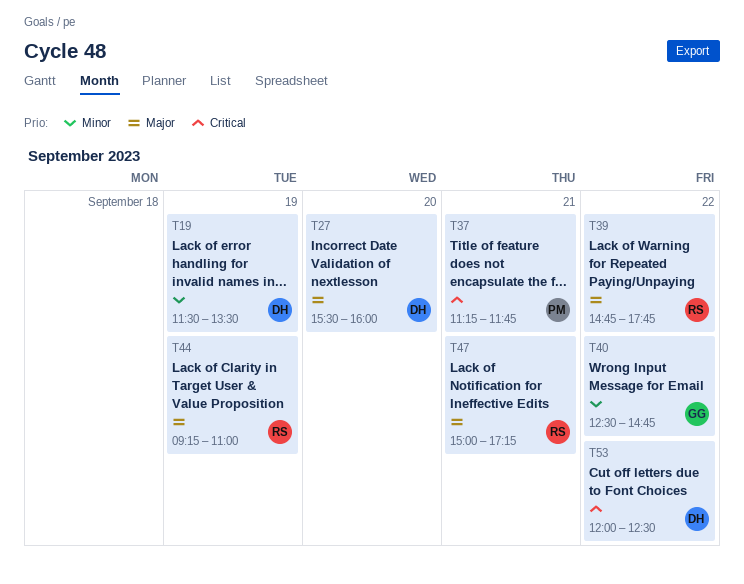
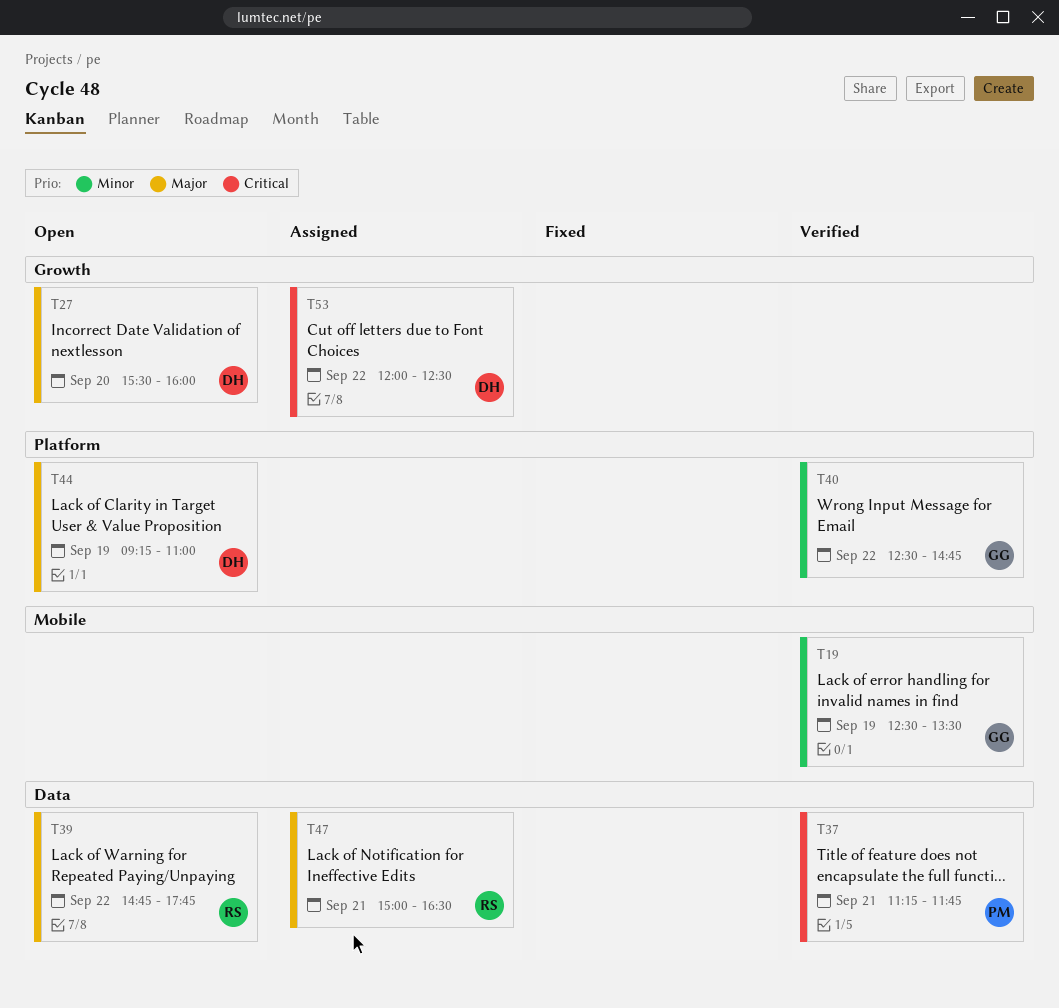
T19, owner: DH -> GG
T19, begins: 11:30 -> 12:30
T44, owner: RS -> DH
T47, ends: 17:15 -> 16:30

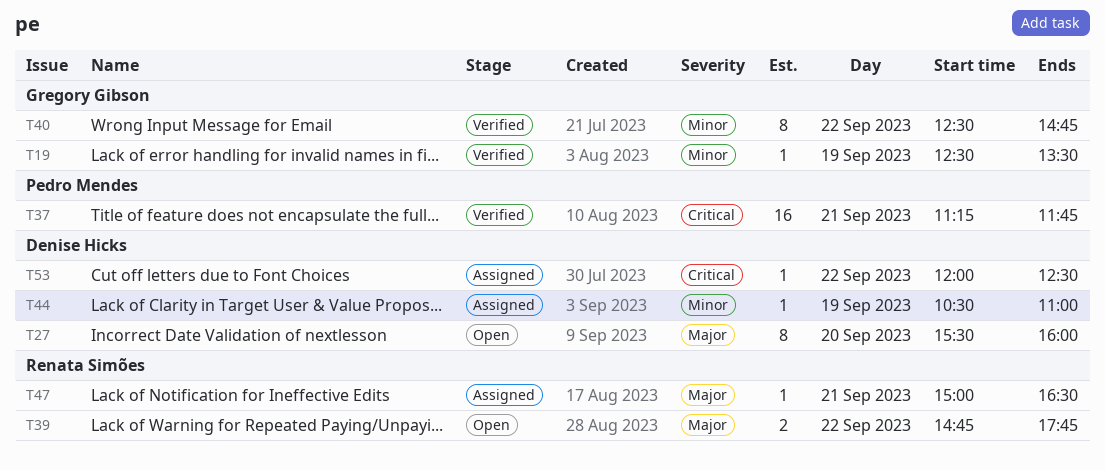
T44, status: Open -> Assigned
T44, priority: Major -> Minor
T44, begins: 09:15 -> 10:30

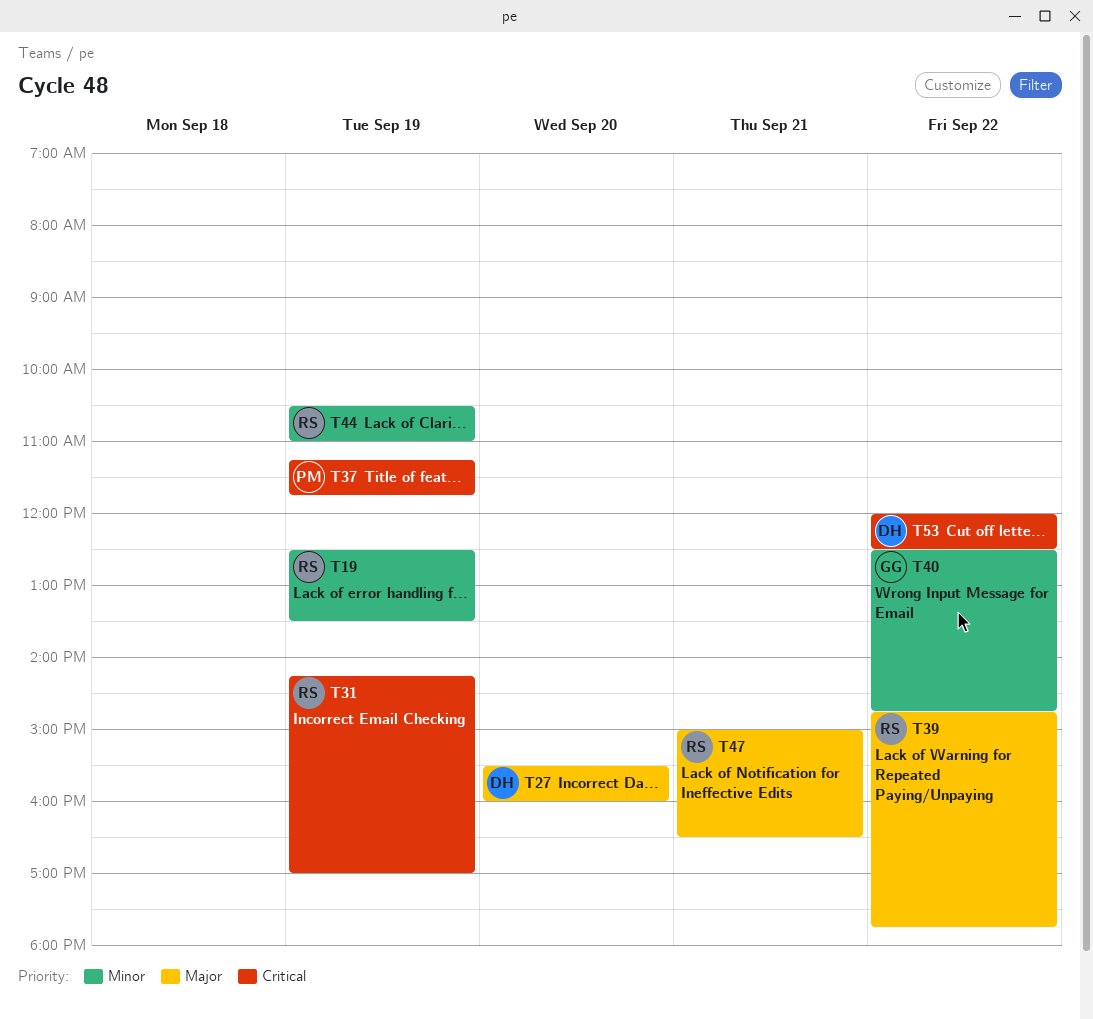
T19, owner: Gregory Gibson -> Renata Simões
T31: none -> present
T37, day: Sep 21 -> Sep 19
T44, owner: Denise Hicks -> Renata Simões

